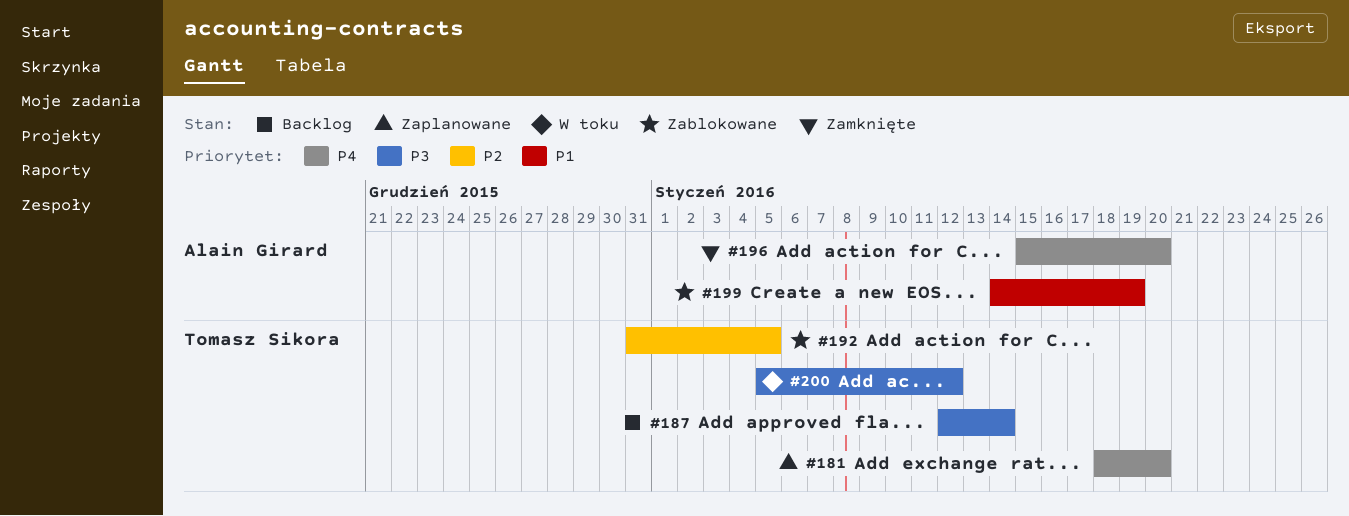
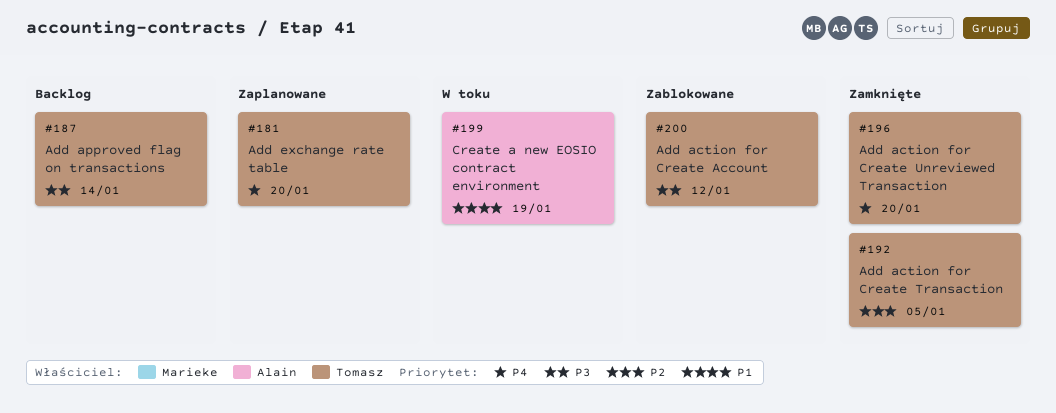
#192, status: Zablokowane -> Zamknięte
#196, owner: Alain Girard -> Tomasz Sikora
#199, status: Zablokowane -> W toku
#200, status: W toku -> Zablokowane

